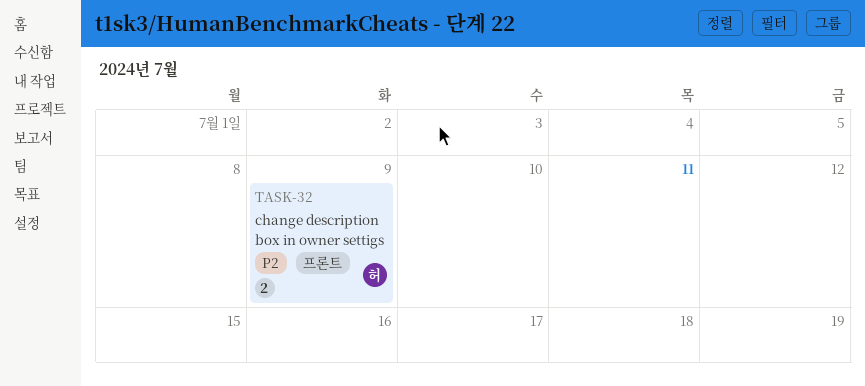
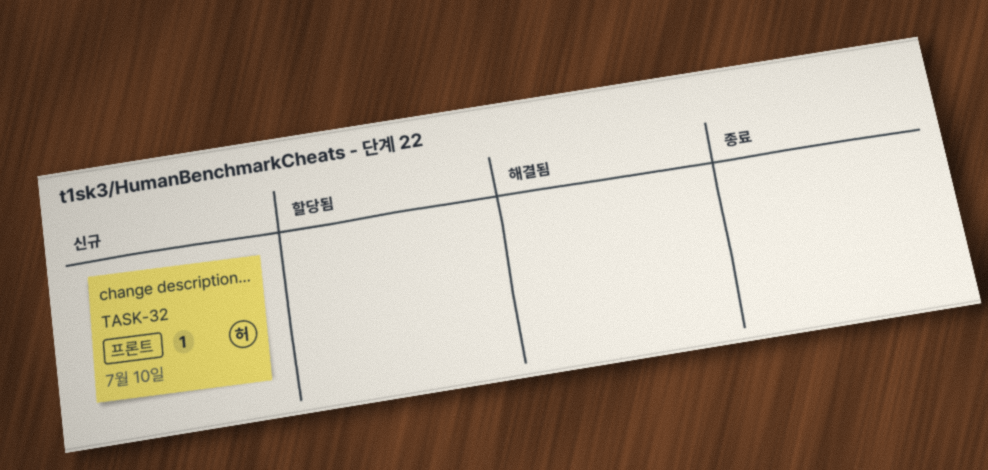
TASK-32, estimate: 2 -> 1
TASK-32, due: Jul 9 -> Jul 10

